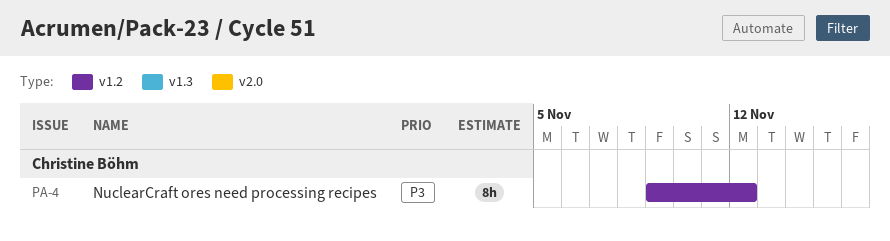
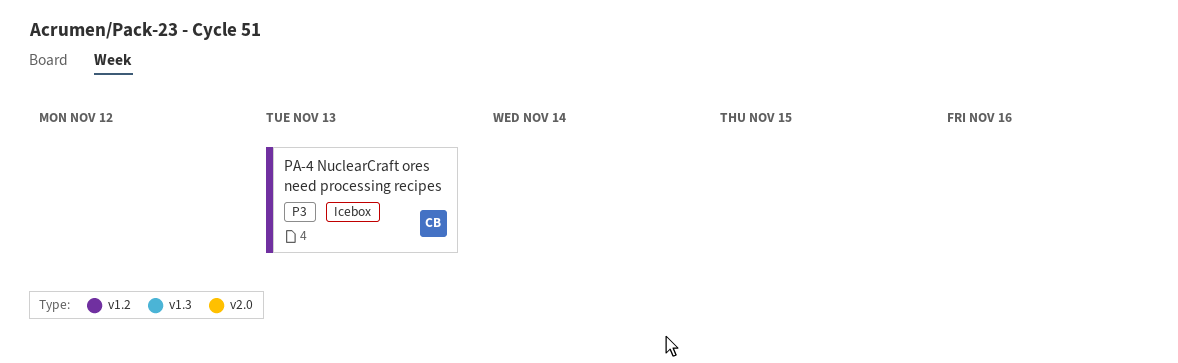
PA-4, due: Nov 12 -> Nov 13

